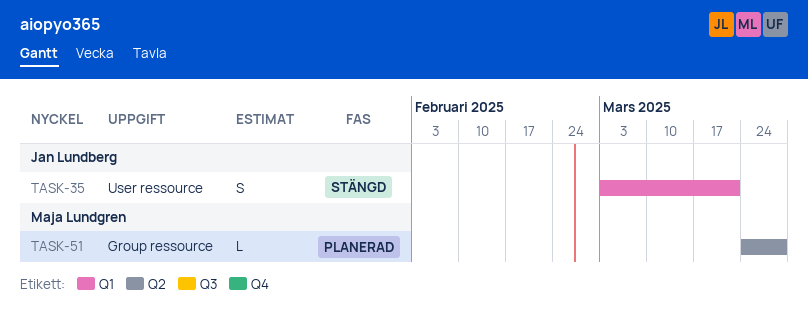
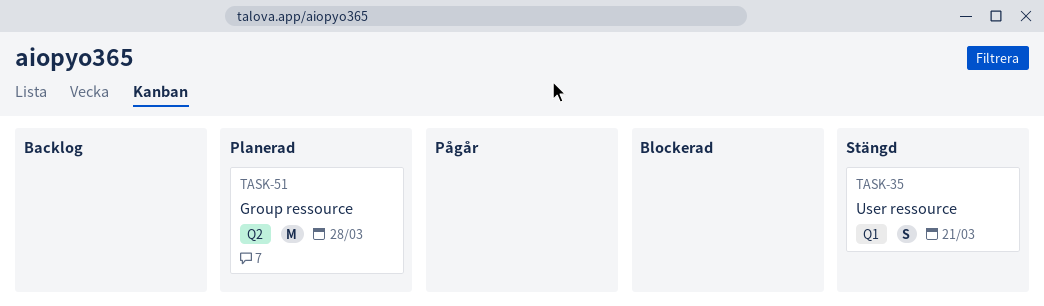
TASK-51, estimate: L -> M

